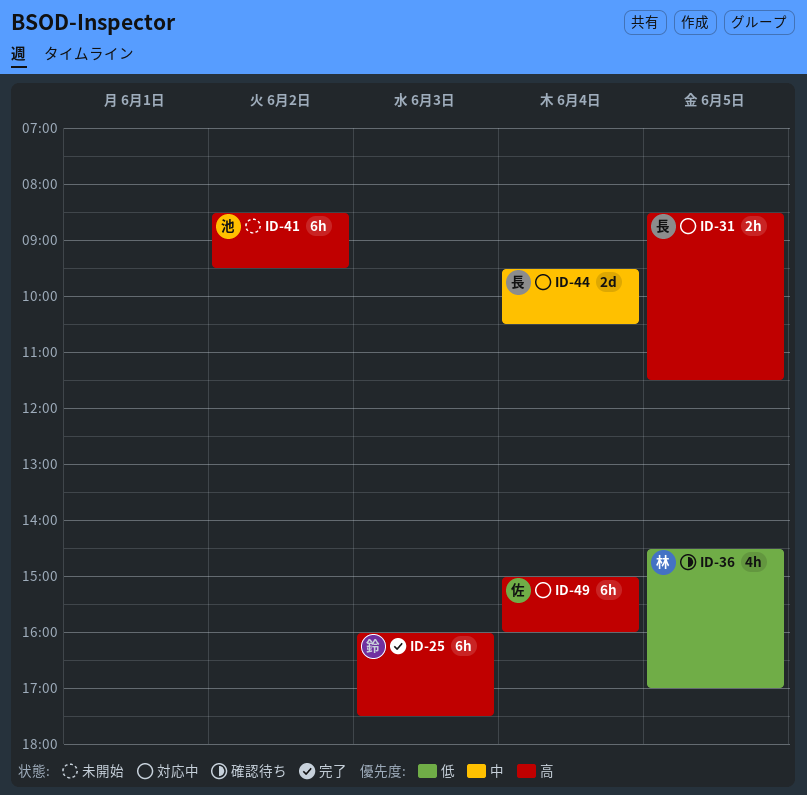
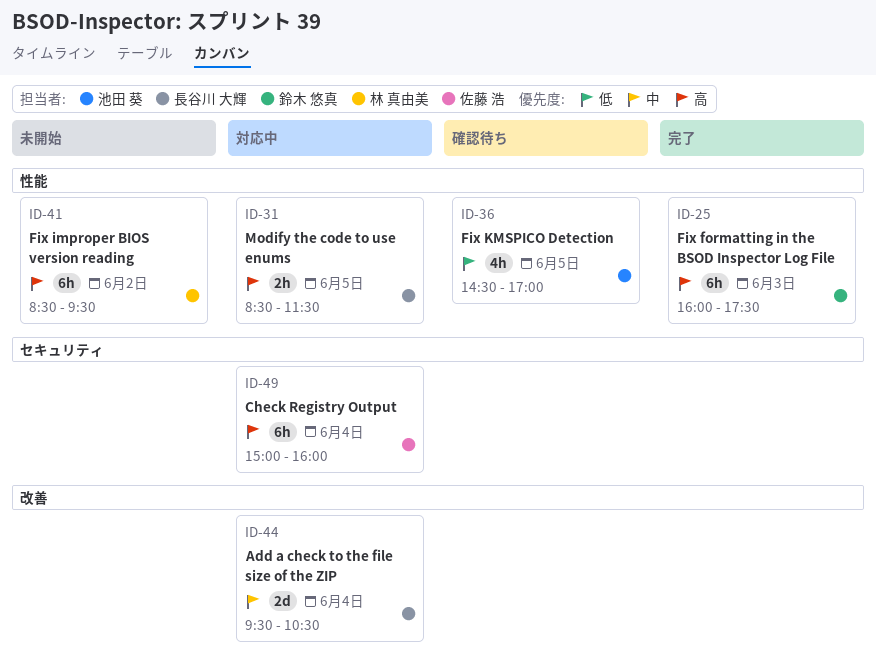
ID-36, owner: 林 真由美 -> 池田 葵
ID-41, owner: 池田 葵 -> 林 真由美

